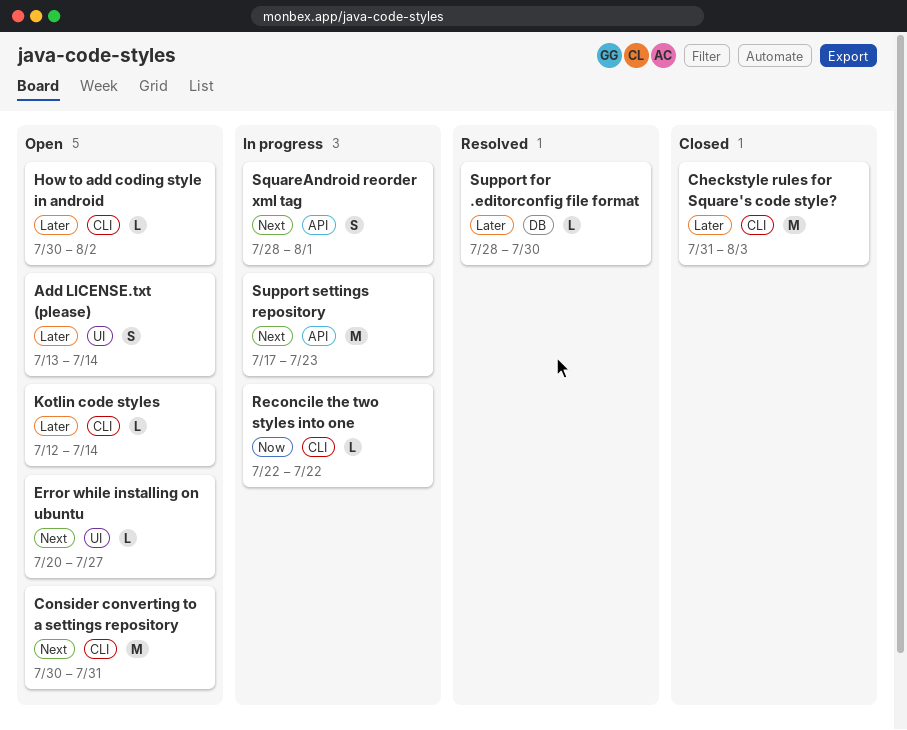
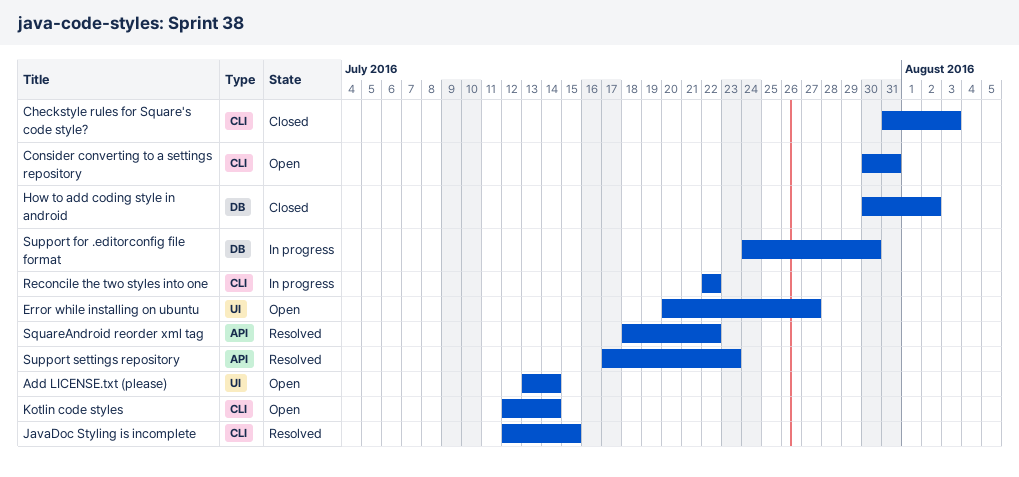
How to add coding style in android, status: Open -> Closed
How to add coding style in android, label: CLI -> DB
JavaDoc Styling is incomplete: none -> present
SquareAndroid reorder xml tag, status: In progress -> Resolved
SquareAndroid reorder xml tag, start: Jul 28 -> Jul 18
SquareAndroid reorder xml tag, due: Aug 1 -> Jul 22
Support for .editorconfig file format, status: Resolved -> In progress
Support for .editorconfig file format, start: Jul 28 -> Jul 24
Support settings repository, status: In progress -> Resolved

